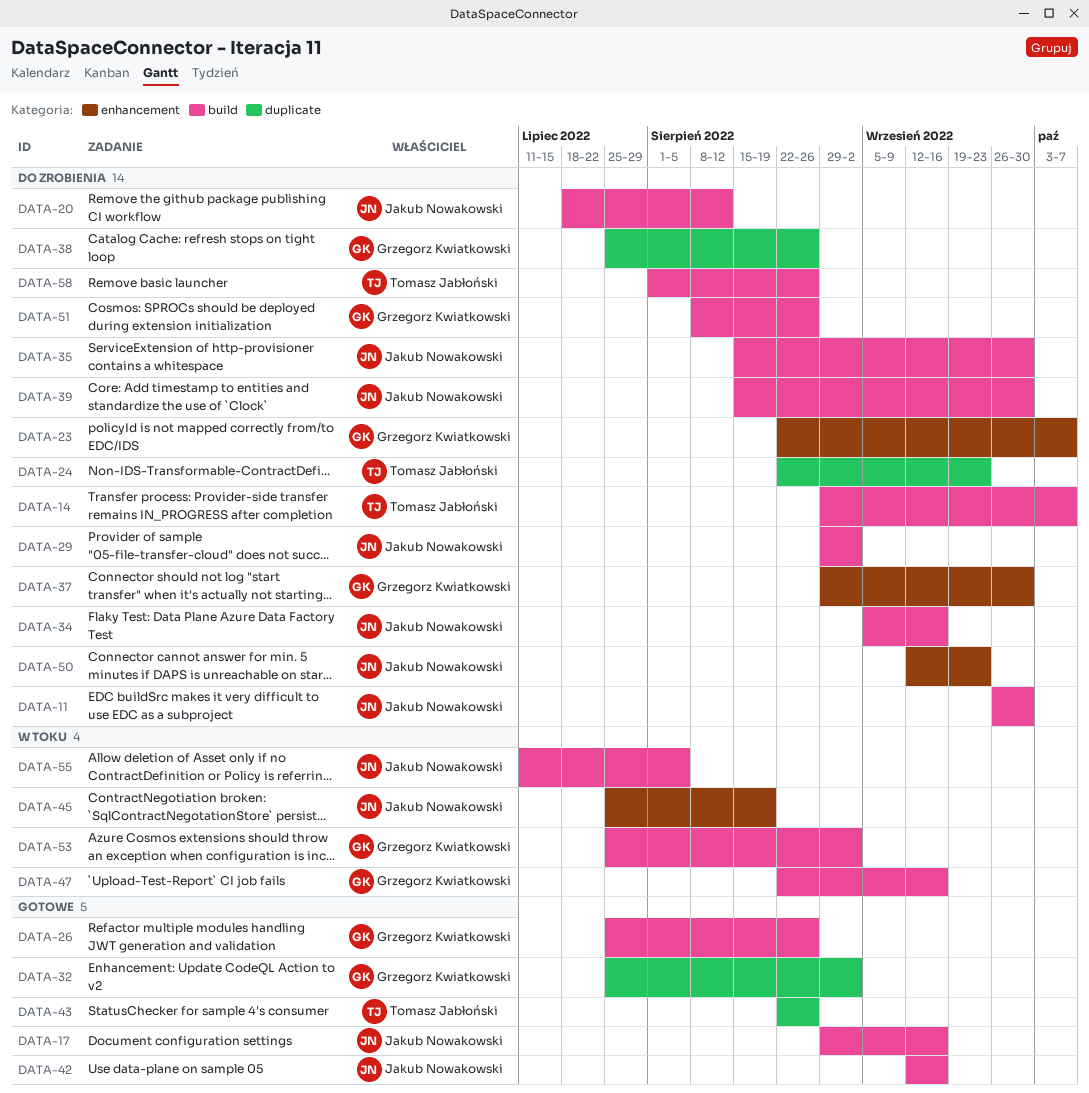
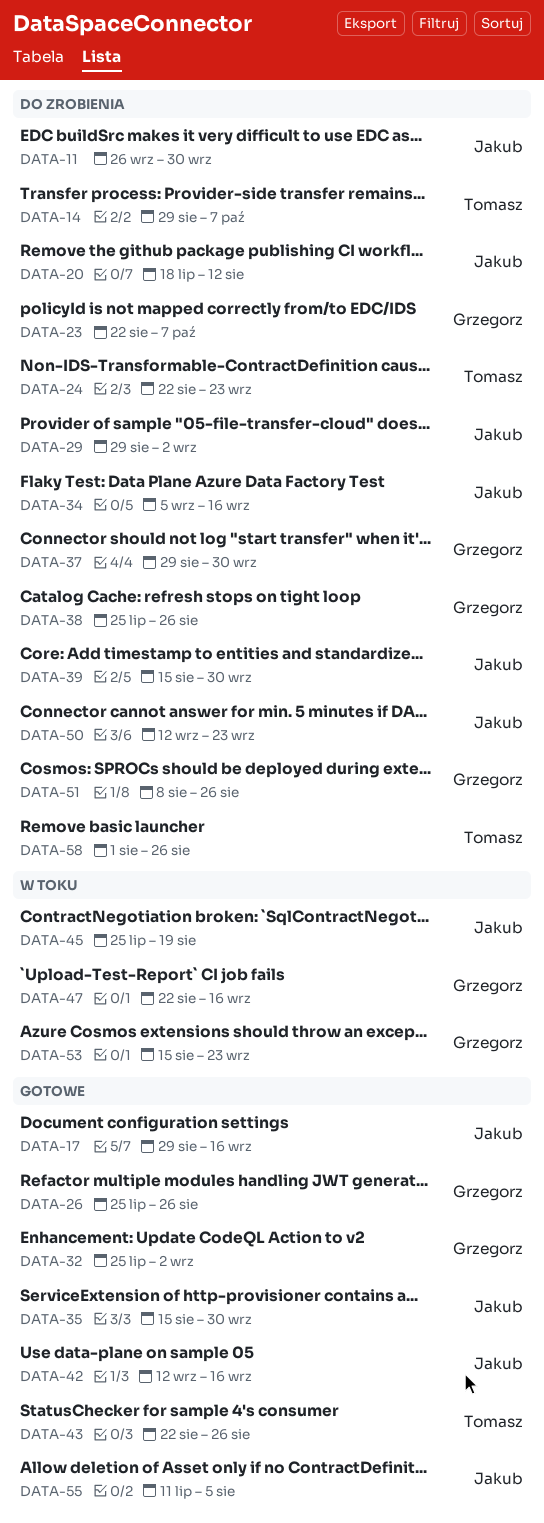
DATA-35, status: Do zrobienia -> Gotowe
DATA-53, start: Jul 25 -> Aug 15
DATA-53, due: Sep 2 -> Sep 23
DATA-55, status: W toku -> Gotowe

